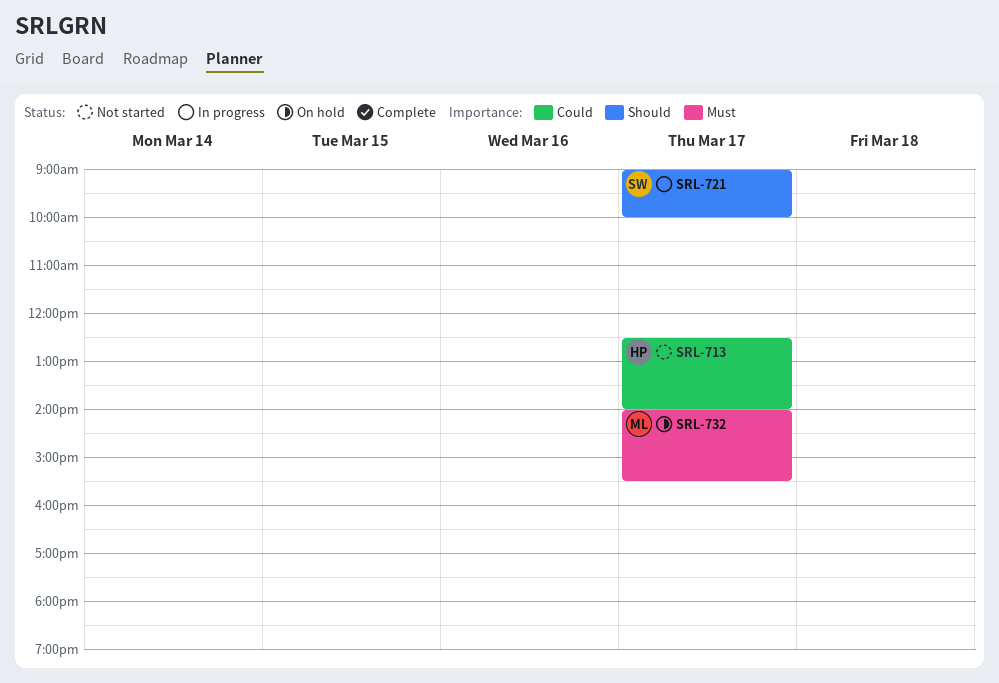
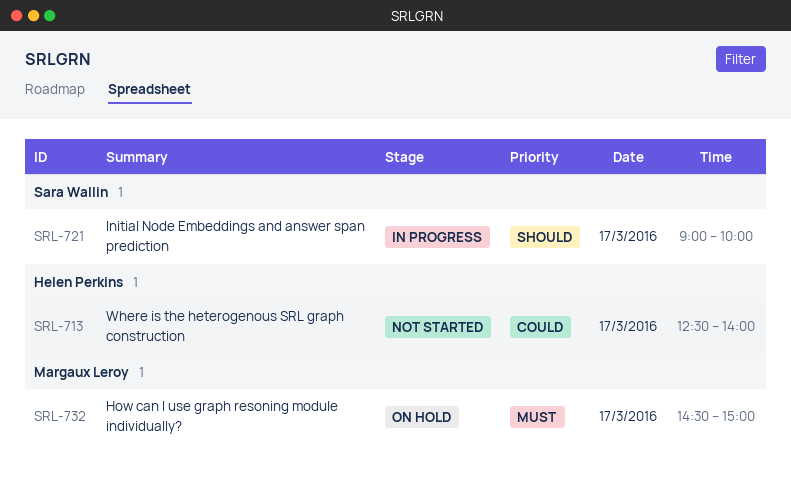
SRL-732, begins: 14:00 -> 14:30
SRL-732, ends: 15:30 -> 15:00

